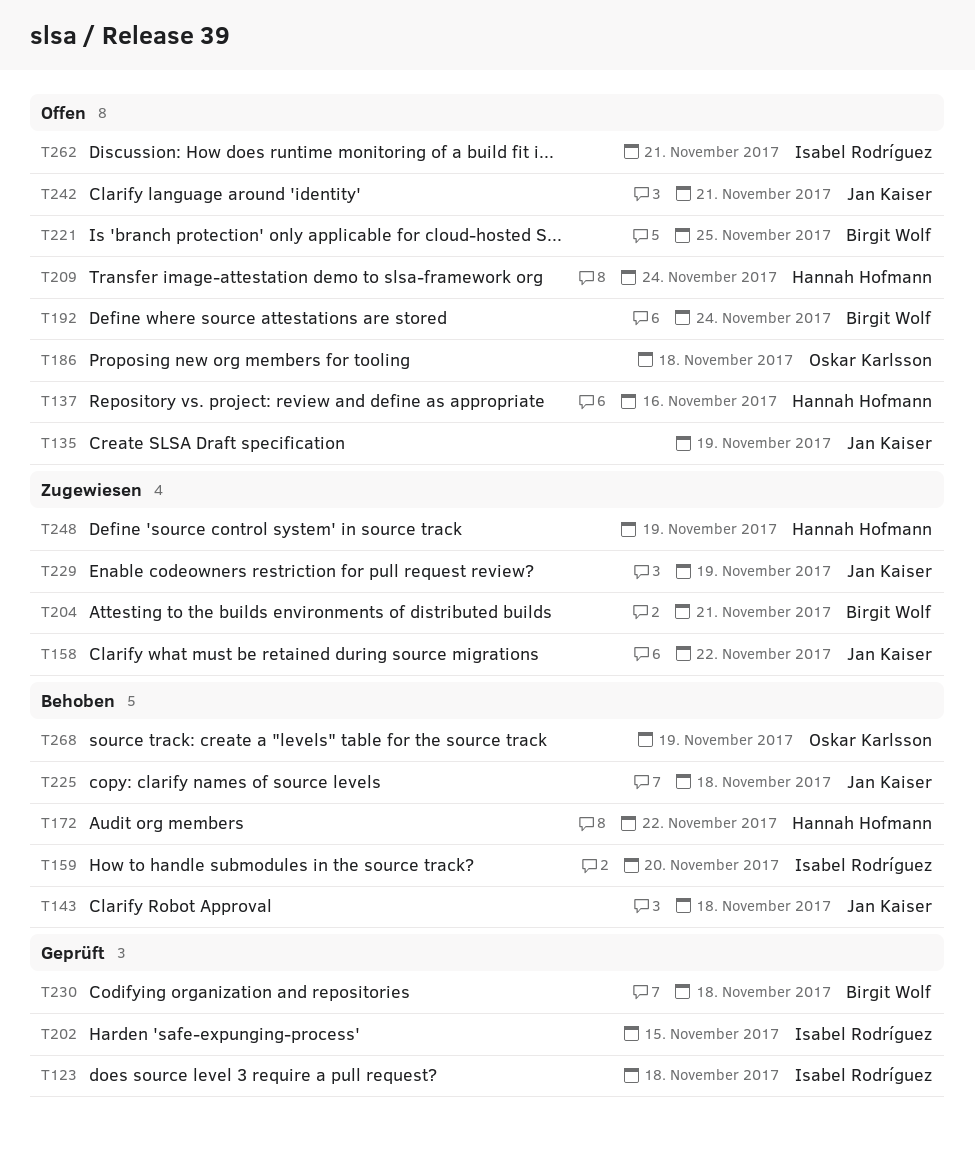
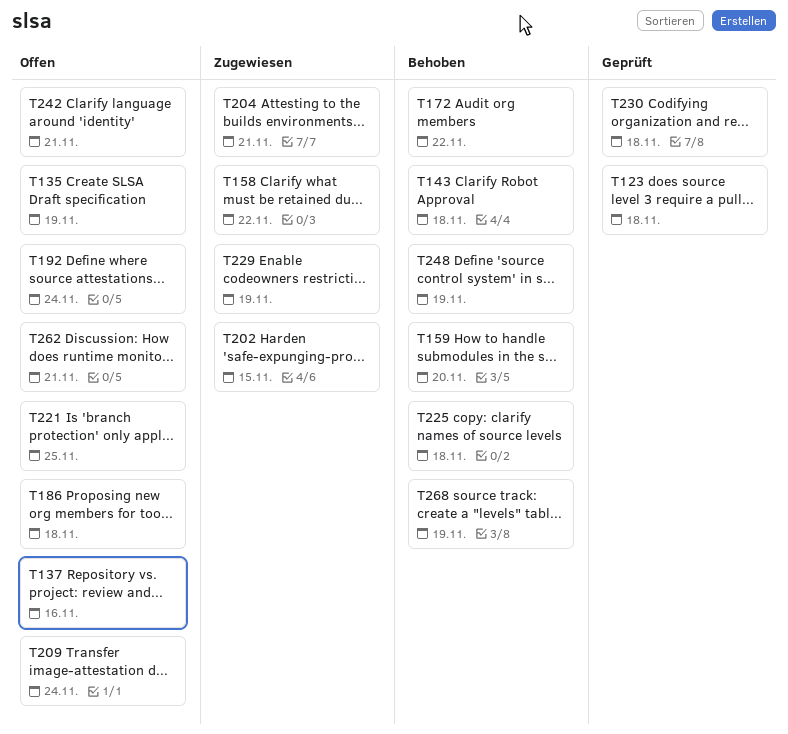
T202, status: Geprüft -> Zugewiesen
T248, status: Zugewiesen -> Behoben

